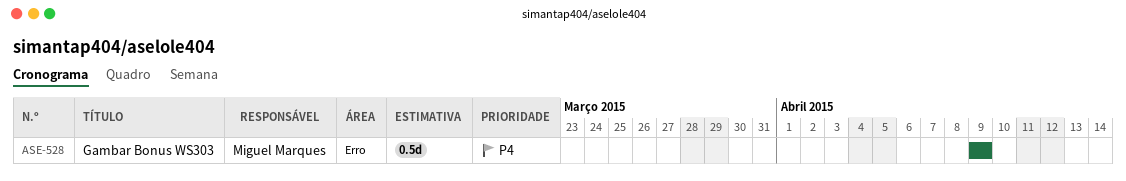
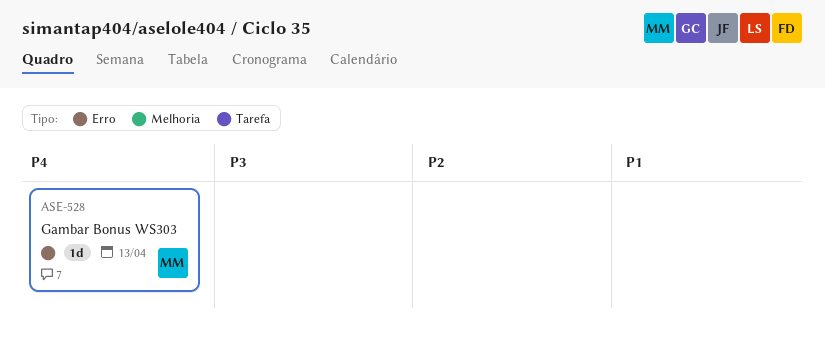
ASE-528, estimate: 0.5d -> 1d
ASE-528, due: Apr 9 -> Apr 13

